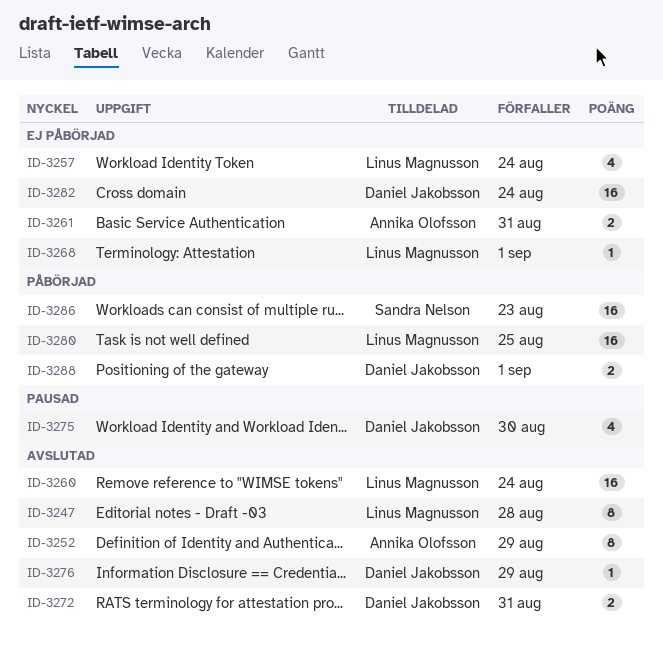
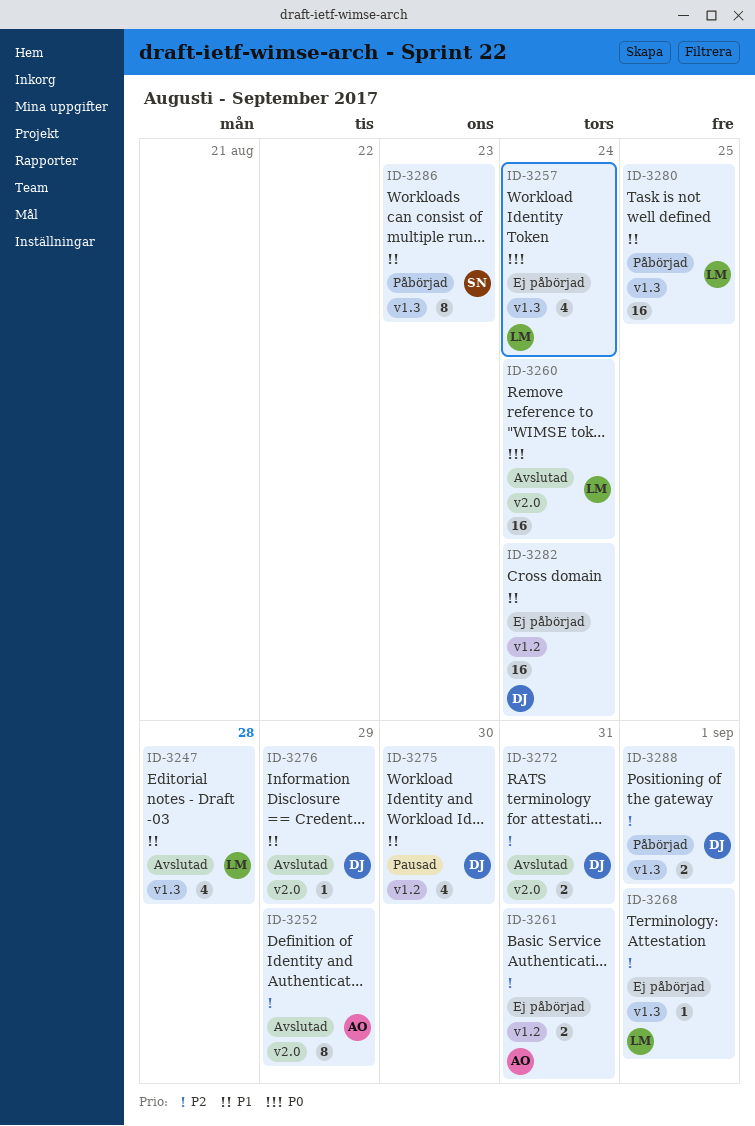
ID-3247, estimate: 8 -> 4
ID-3286, estimate: 16 -> 8

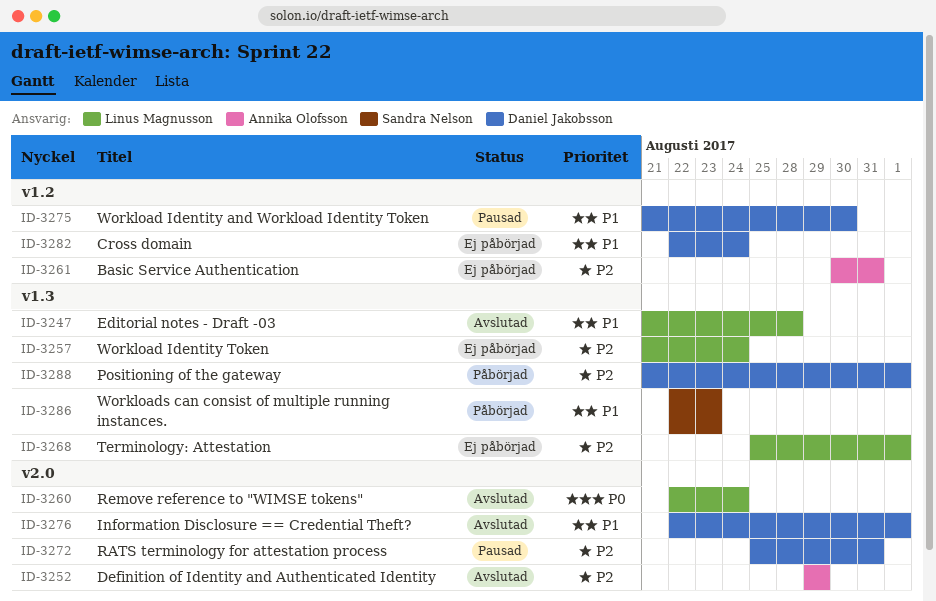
ID-3257, priority: P0 -> P2
ID-3272, status: Avslutad -> Pausad
ID-3276, due: Aug 29 -> Sep 1
ID-3280: present -> none

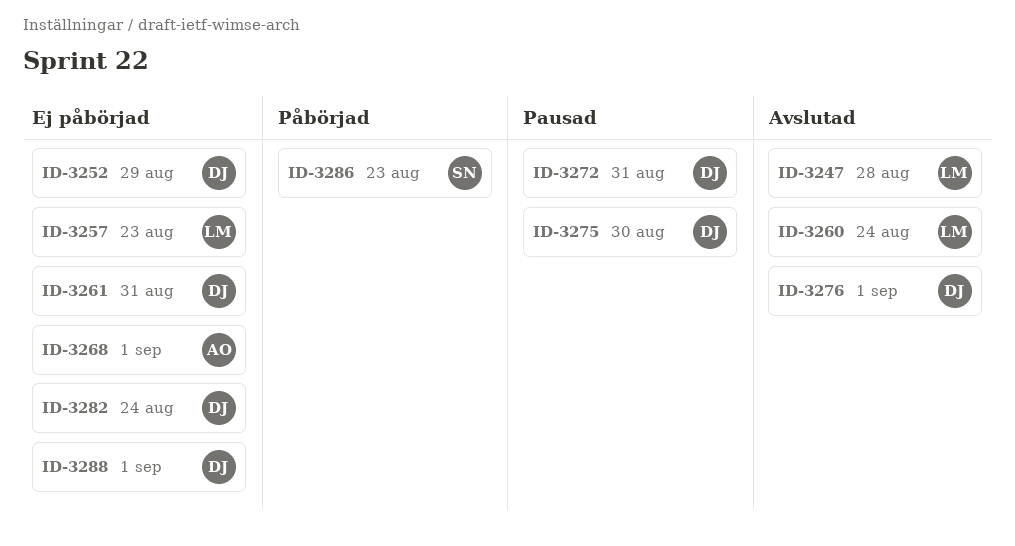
ID-3252, status: Avslutad -> Ej påbörjad
ID-3252, owner: Annika Olofsson -> Daniel Jakobsson
ID-3257, due: Aug 24 -> Aug 23
ID-3261, owner: Annika Olofsson -> Daniel Jakobsson
ID-3268, owner: Linus Magnusson -> Annika Olofsson
ID-3288, status: Påbörjad -> Ej påbörjad

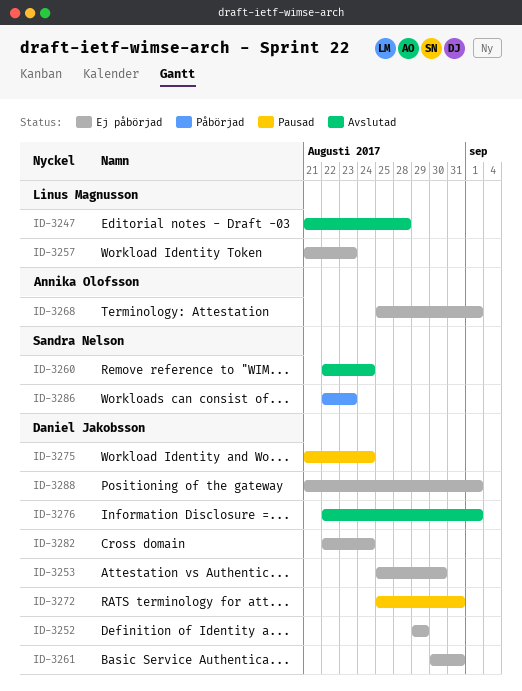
ID-3253: none -> present
ID-3260, owner: Linus Magnusson -> Sandra Nelson
ID-3275, due: Aug 30 -> Aug 24

